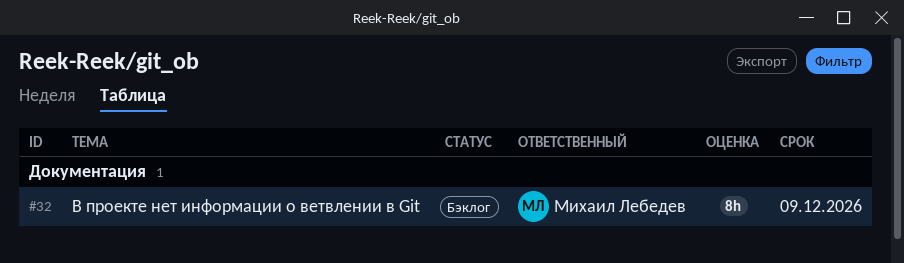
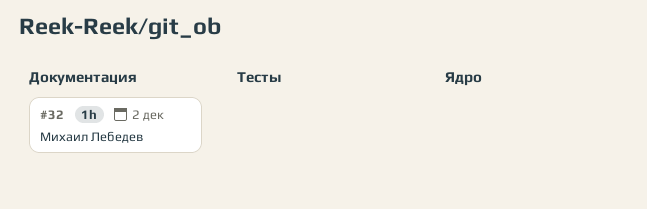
#32, estimate: 8h -> 1h
#32, due: Dec 9 -> Dec 2

